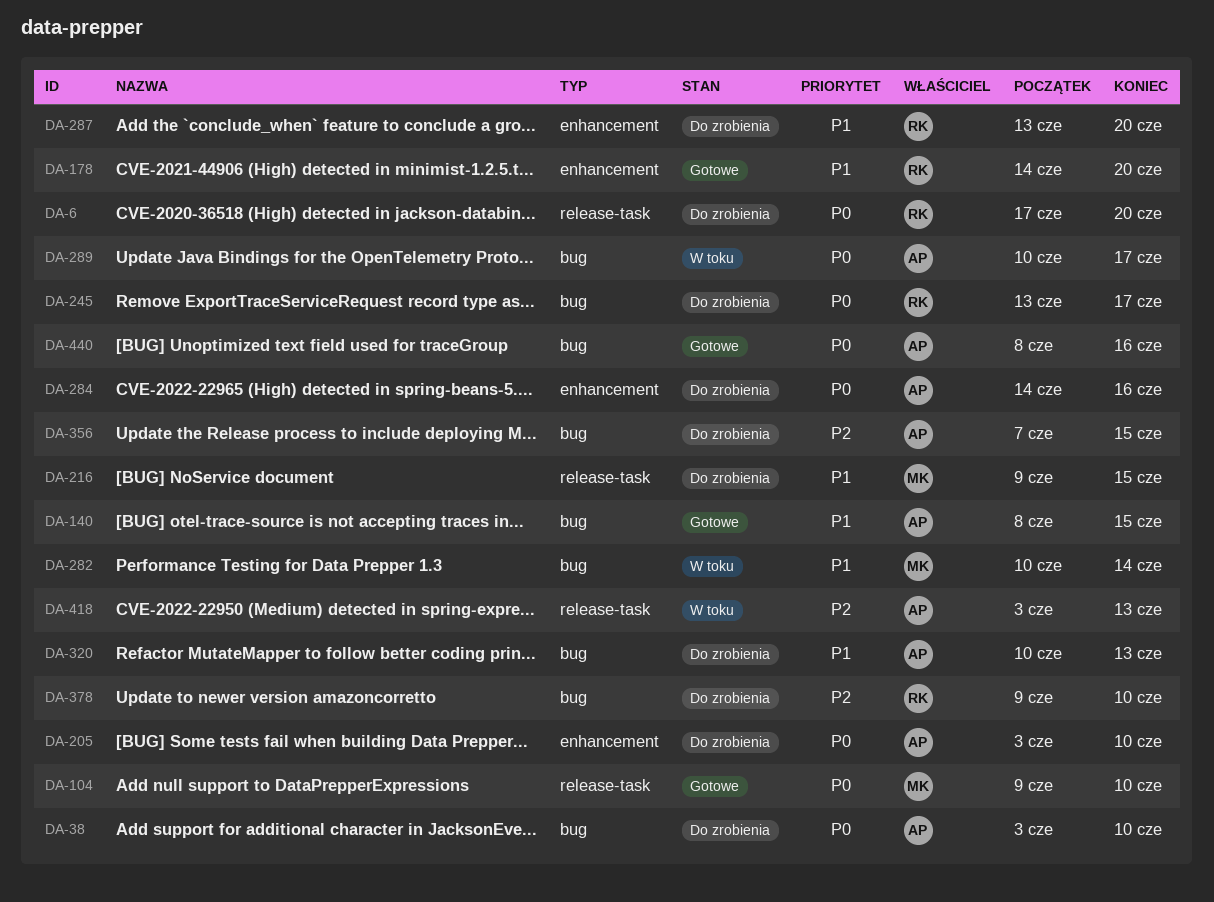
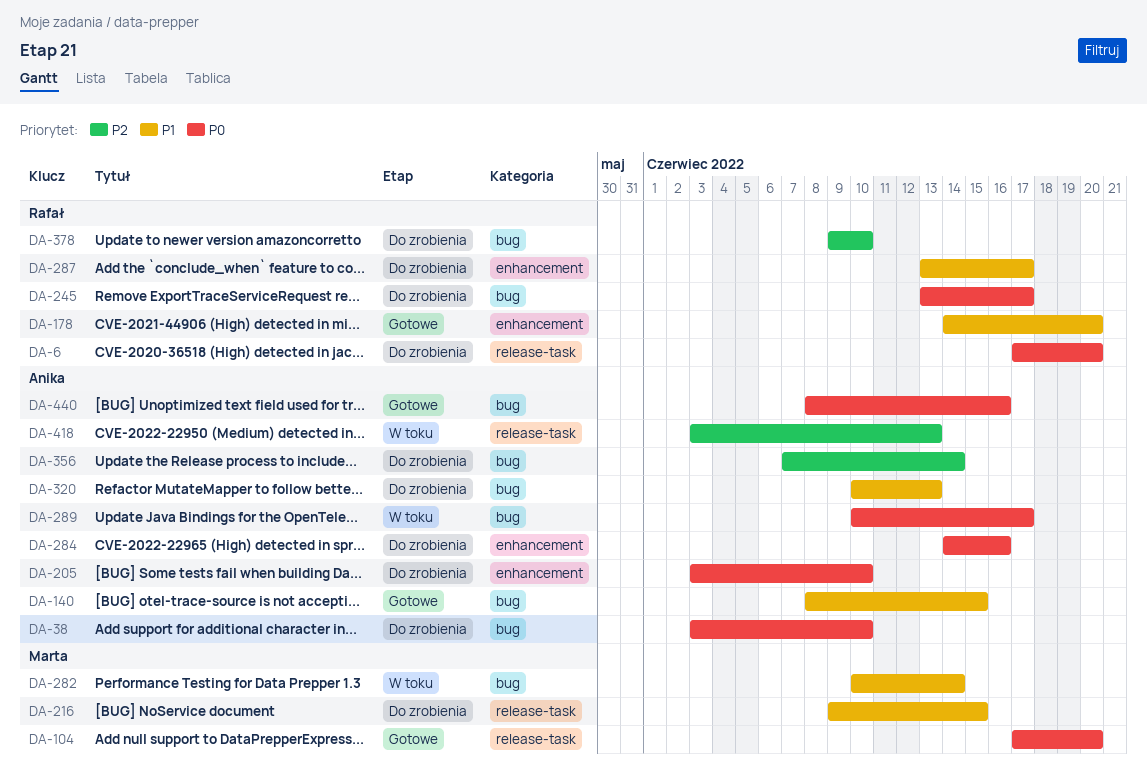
DA-104, start: Jun 9 -> Jun 17
DA-104, due: Jun 10 -> Jun 20
DA-287, due: Jun 20 -> Jun 17
DA-356, due: Jun 15 -> Jun 14

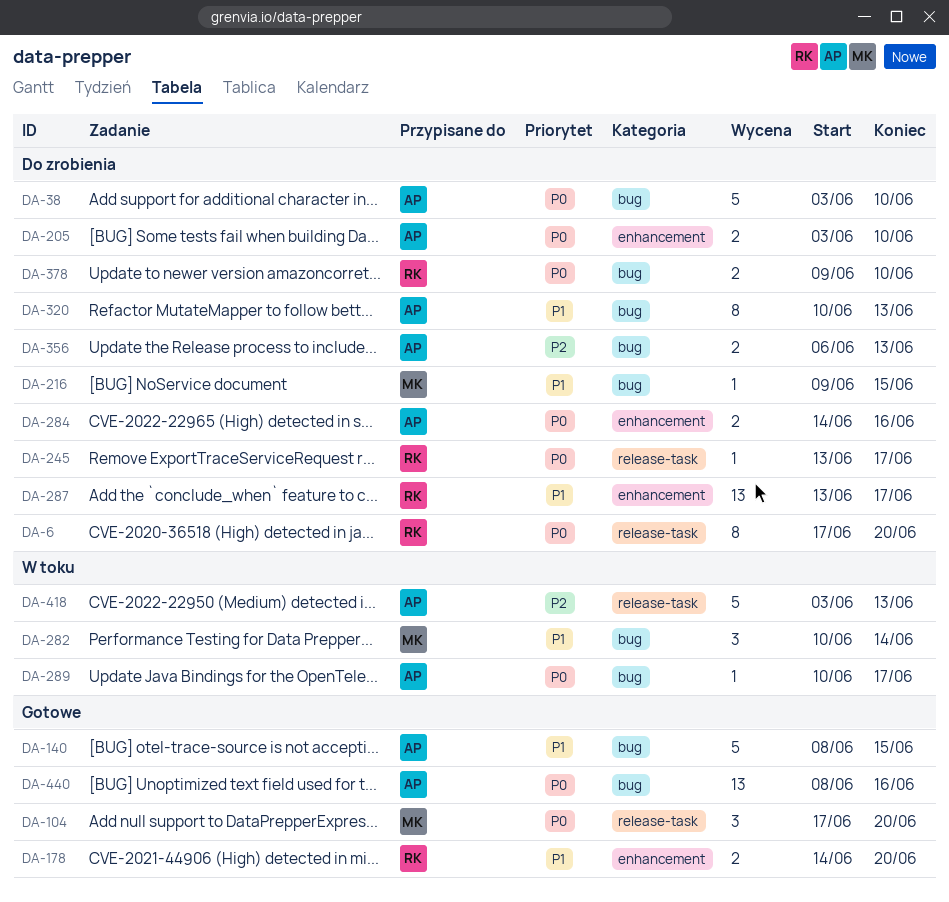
DA-216, label: release-task -> bug
DA-245, label: bug -> release-task
DA-356, start: Jun 7 -> Jun 6
DA-356, due: Jun 14 -> Jun 13
DA-378, priority: P2 -> P0

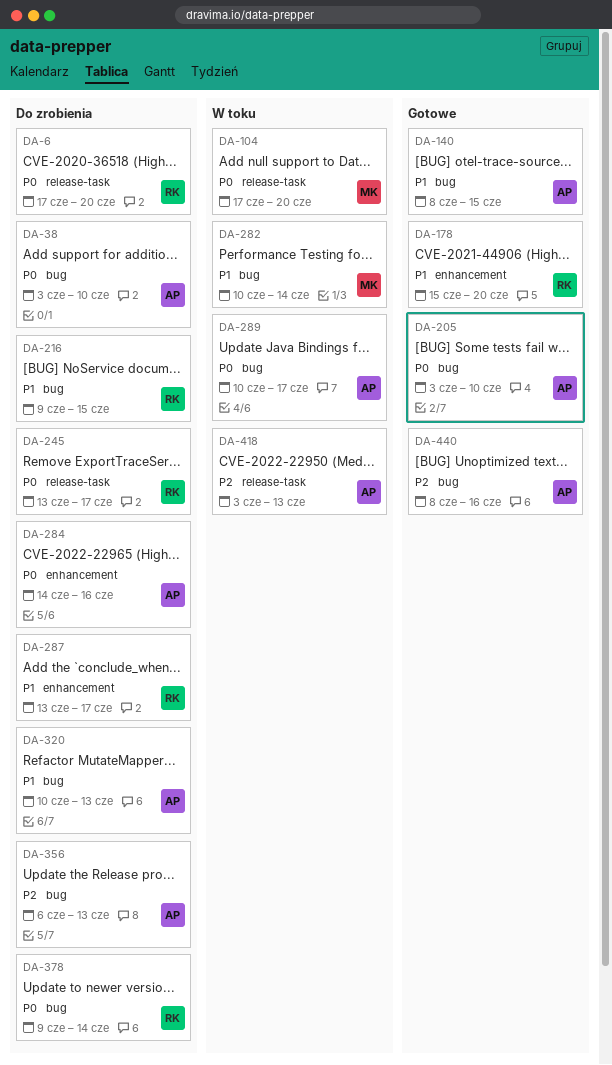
DA-104, status: Gotowe -> W toku
DA-178, start: Jun 14 -> Jun 15
DA-205, status: Do zrobienia -> Gotowe
DA-205, label: enhancement -> bug
DA-216, owner: MK -> RK
DA-378, due: Jun 10 -> Jun 14
DA-440, priority: P0 -> P2

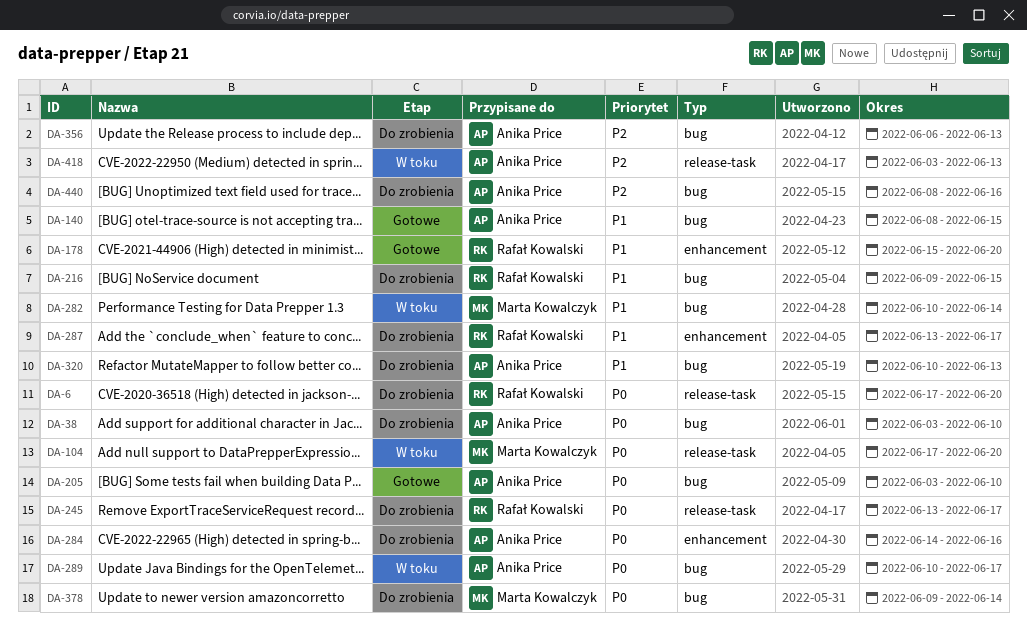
DA-378, owner: Rafał Kowalski -> Marta Kowalczyk
DA-440, status: Gotowe -> Do zrobienia

